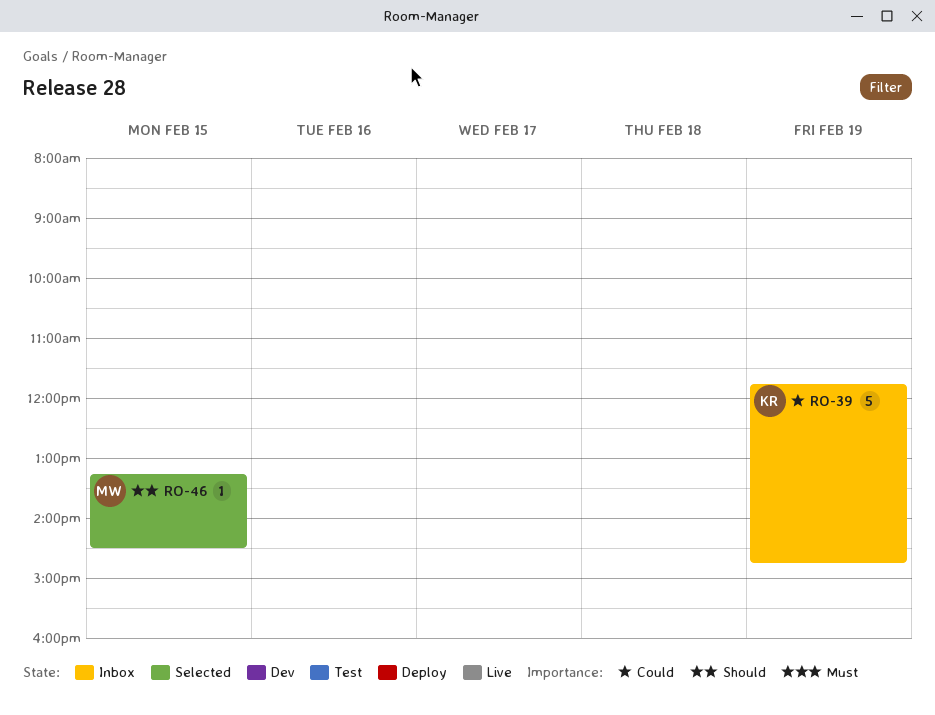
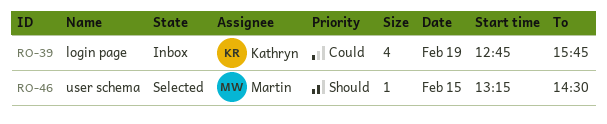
RO-39, estimate: 5 -> 4
RO-39, begins: 11:45 -> 12:45
RO-39, ends: 14:45 -> 15:45

